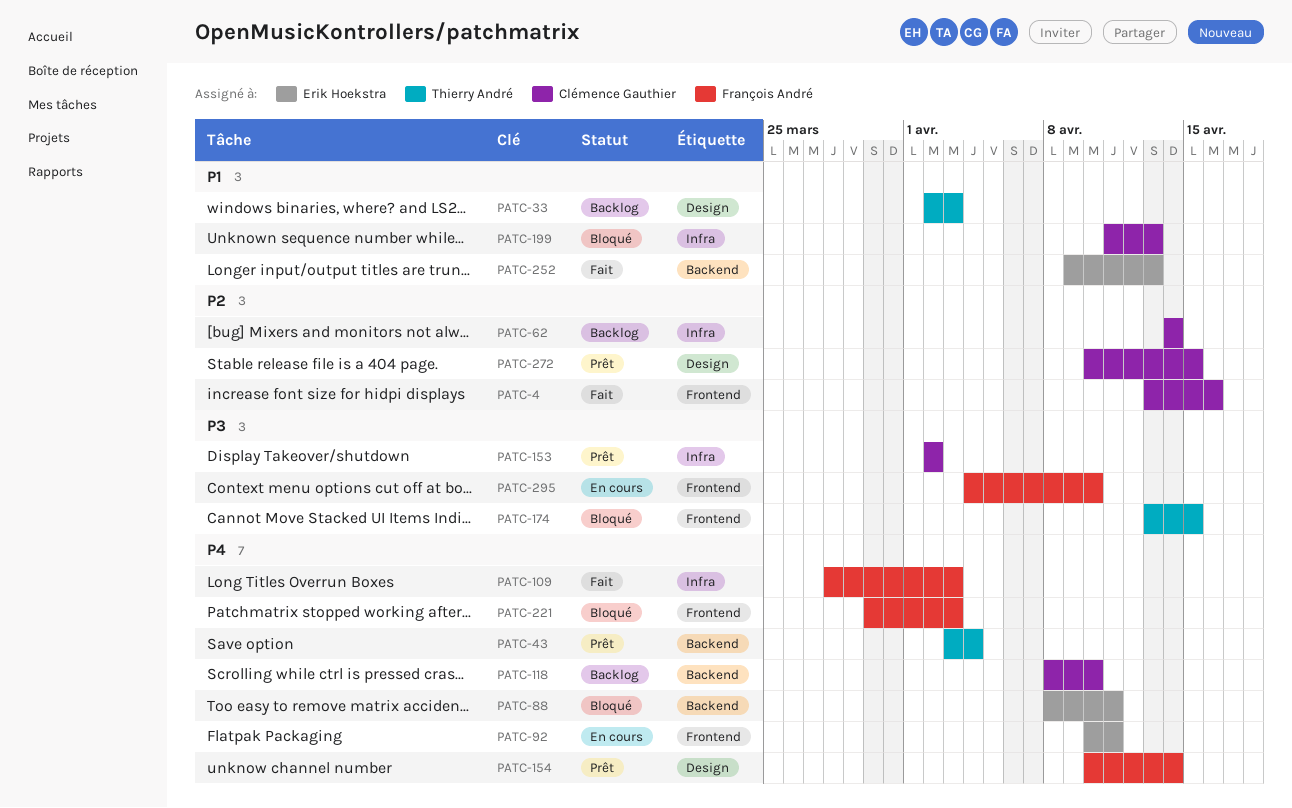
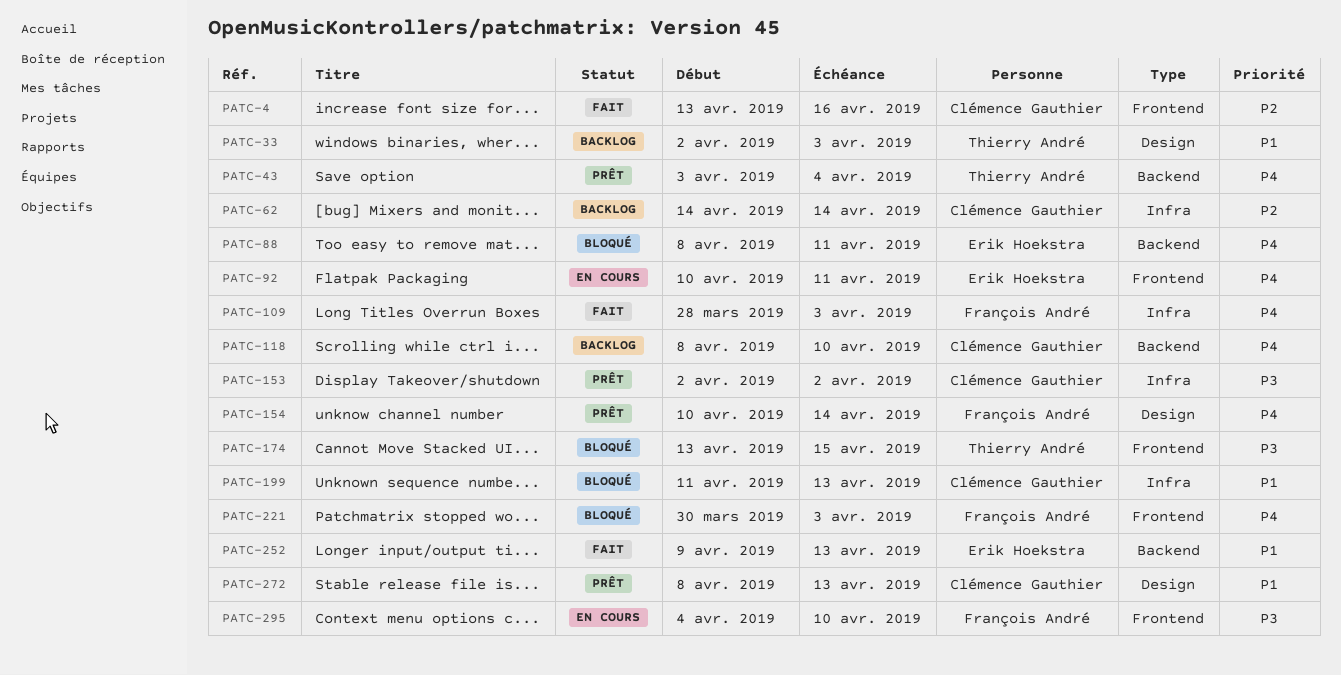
PATC-272, priority: P2 -> P1
PATC-272, start: Apr 10 -> Apr 8
PATC-272, due: Apr 15 -> Apr 13

